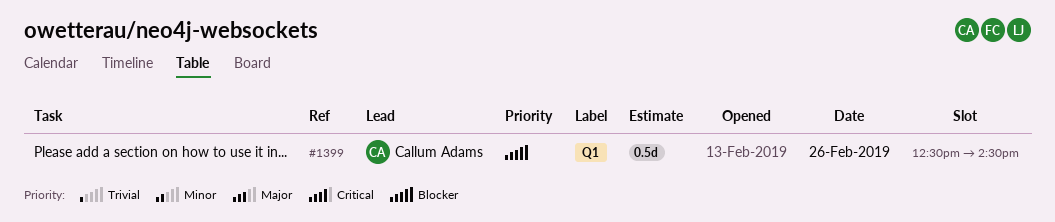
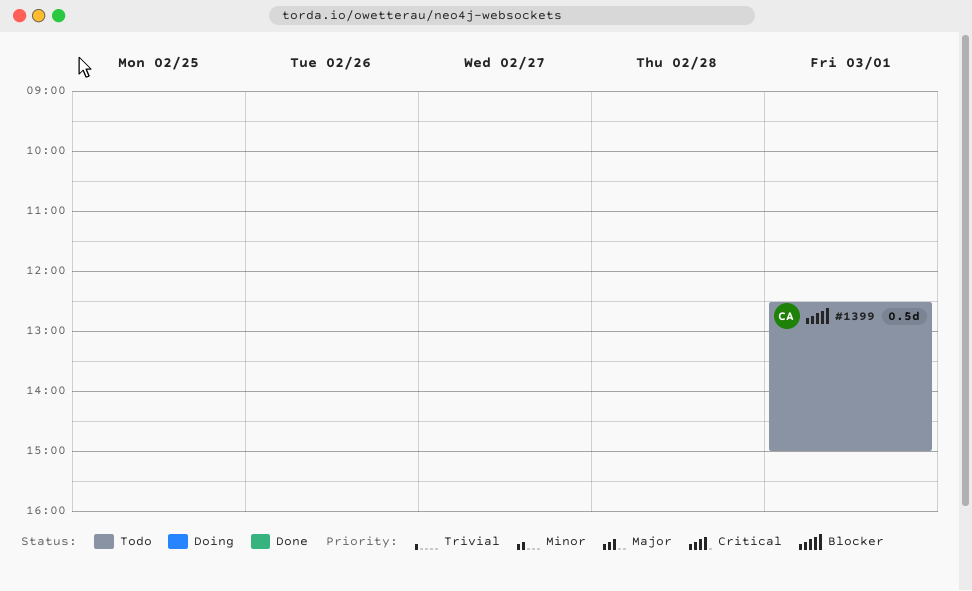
#1399, day: Feb 26 -> Mar 1
#1399, ends: 14:30 -> 15:00

